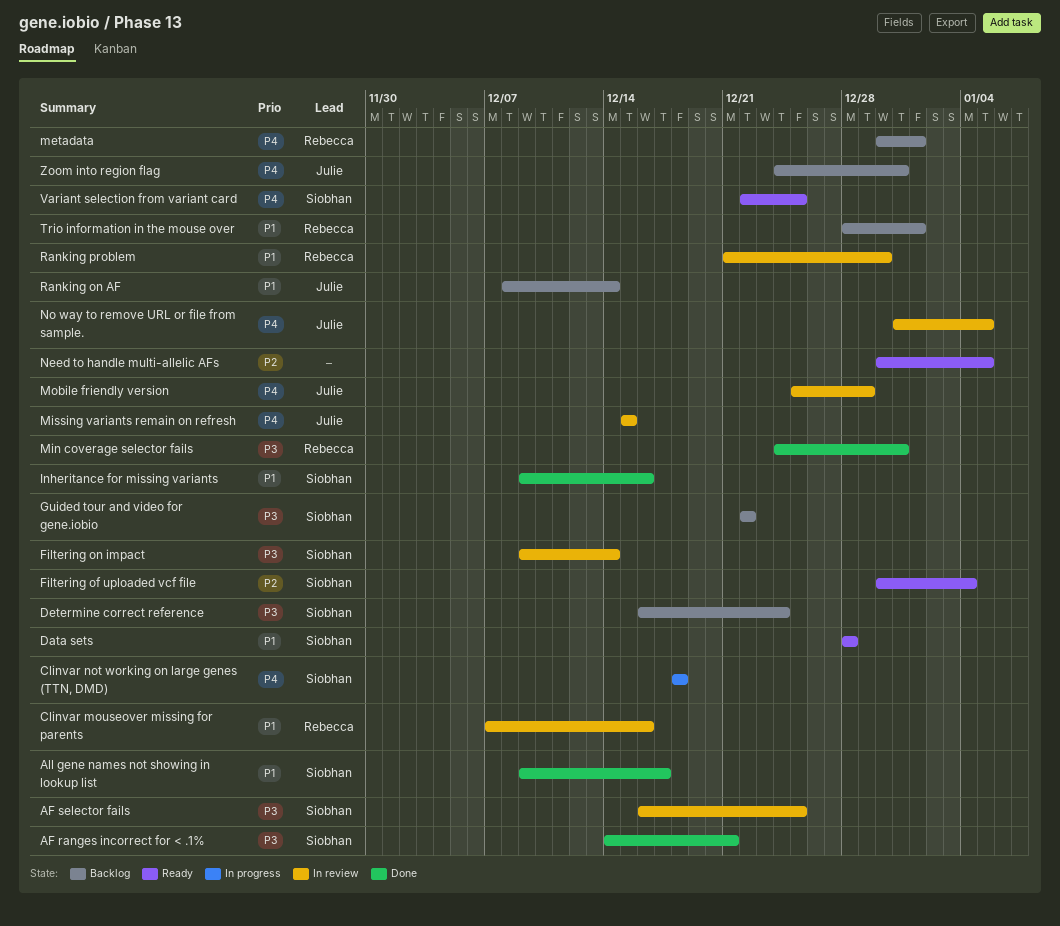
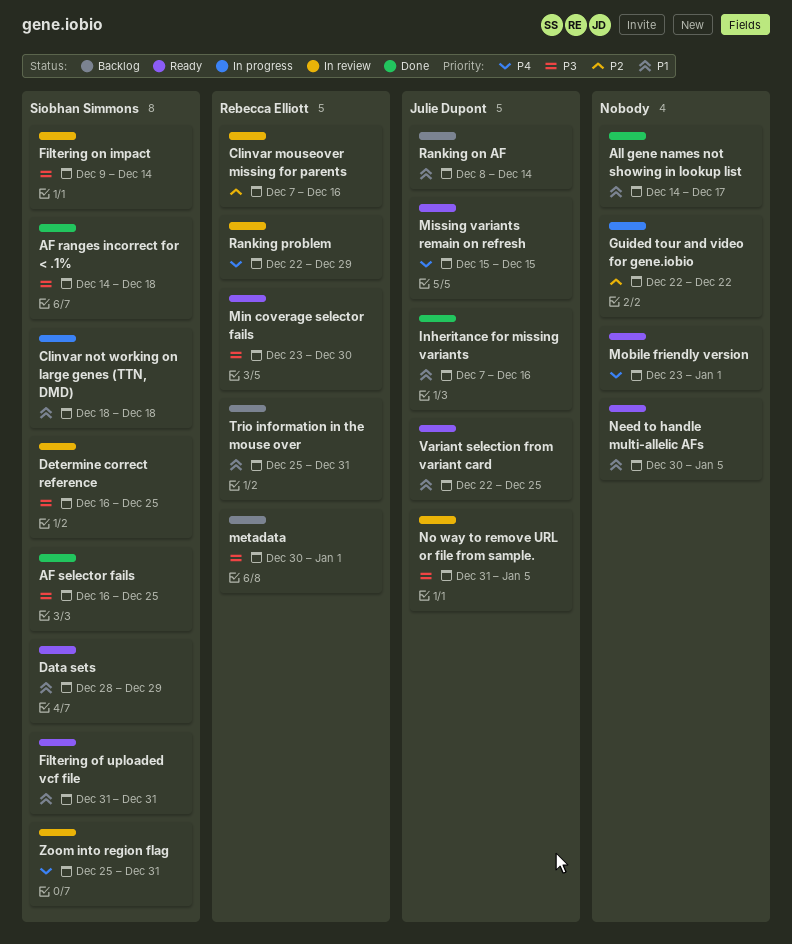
AF ranges incorrect for < .1%, due: Dec 21 -> Dec 18
AF selector fails, status: In review -> Done
All gene names not showing in lookup list, owner: Siobhan Simmons -> none
All gene names not showing in lookup list, start: Dec 9 -> Dec 14
Clinvar mouseover missing for parents, priority: P1 -> P2
Clinvar not working on large genes (TTN, DMD), priority: P4 -> P1
Data sets, due: Dec 28 -> Dec 29
Determine correct reference, status: Backlog -> In review
Determine correct reference, due: Dec 24 -> Dec 25
Filtering of uploaded vcf file, priority: P2 -> P1
Filtering of uploaded vcf file, start: Dec 30 -> Dec 31
Filtering of uploaded vcf file, due: Jan 4 -> Dec 31
Guided tour and video for gene.iobio, status: Backlog -> In progress
Guided tour and video for gene.iobio, owner: Siobhan Simmons -> none
Guided tour and video for gene.iobio, priority: P3 -> P2
Inheritance for missing variants, owner: Siobhan Simmons -> Julie Dupont
Inheritance for missing variants, start: Dec 9 -> Dec 7
metadata, priority: P4 -> P3
Min coverage selector fails, status: Done -> Ready
Min coverage selector fails, start: Dec 24 -> Dec 23
Min coverage selector fails, due: Dec 31 -> Dec 30
Missing variants remain on refresh, status: In review -> Ready
Mobile friendly version, status: In review -> Ready
Mobile friendly version, owner: Julie Dupont -> none
Mobile friendly version, start: Dec 25 -> Dec 23
Mobile friendly version, due: Dec 29 -> Jan 1
Need to handle multi-allelic AFs, priority: P2 -> P1
No way to remove URL or file from sample., priority: P4 -> P3
Ranking problem, priority: P1 -> P4
Ranking problem, start: Dec 21 -> Dec 22
Ranking problem, due: Dec 30 -> Dec 29
Trio information in the mouse over, start: Dec 28 -> Dec 25
Trio information in the mouse over, due: Jan 1 -> Dec 31
Variant selection from variant card, owner: Siobhan Simmons -> Julie Dupont
Variant selection from variant card, priority: P4 -> P1
Zoom into region flag, status: Backlog -> In review
Zoom into region flag, owner: Julie Dupont -> Siobhan Simmons
Zoom into region flag, start: Dec 24 -> Dec 25

